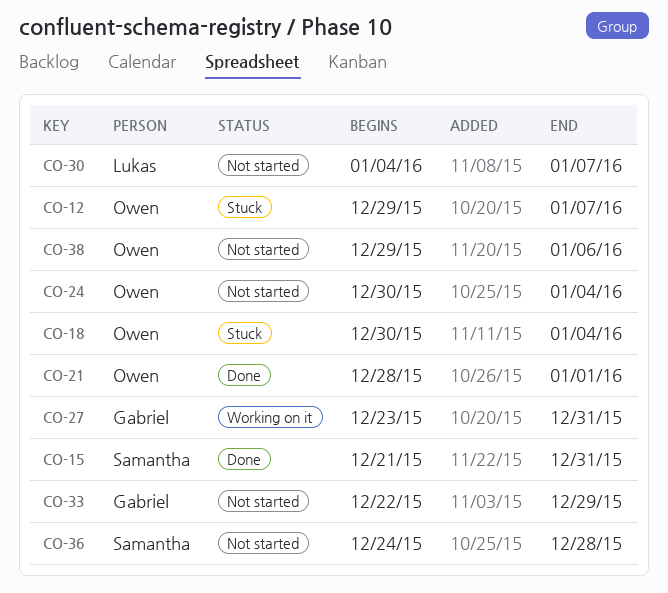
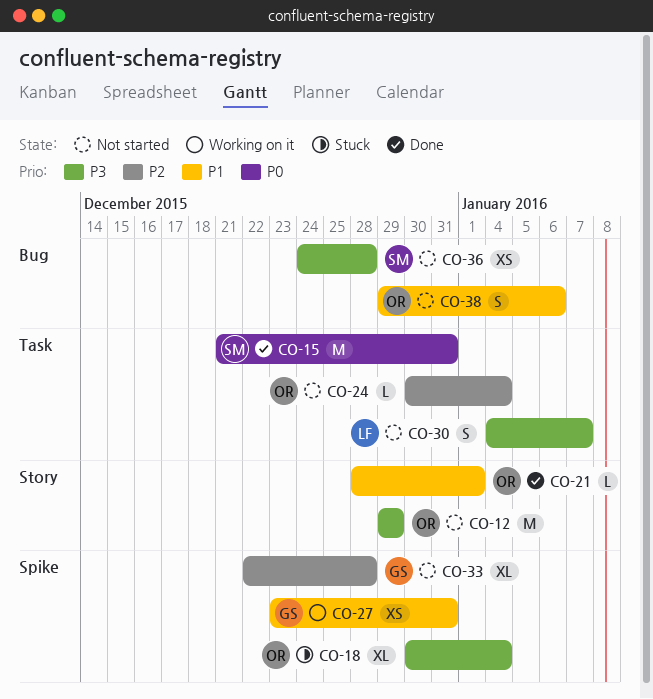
CO-12, status: Stuck -> Not started
CO-12, due: Jan 7 -> Dec 29
CO-33, due: Dec 29 -> Dec 28

